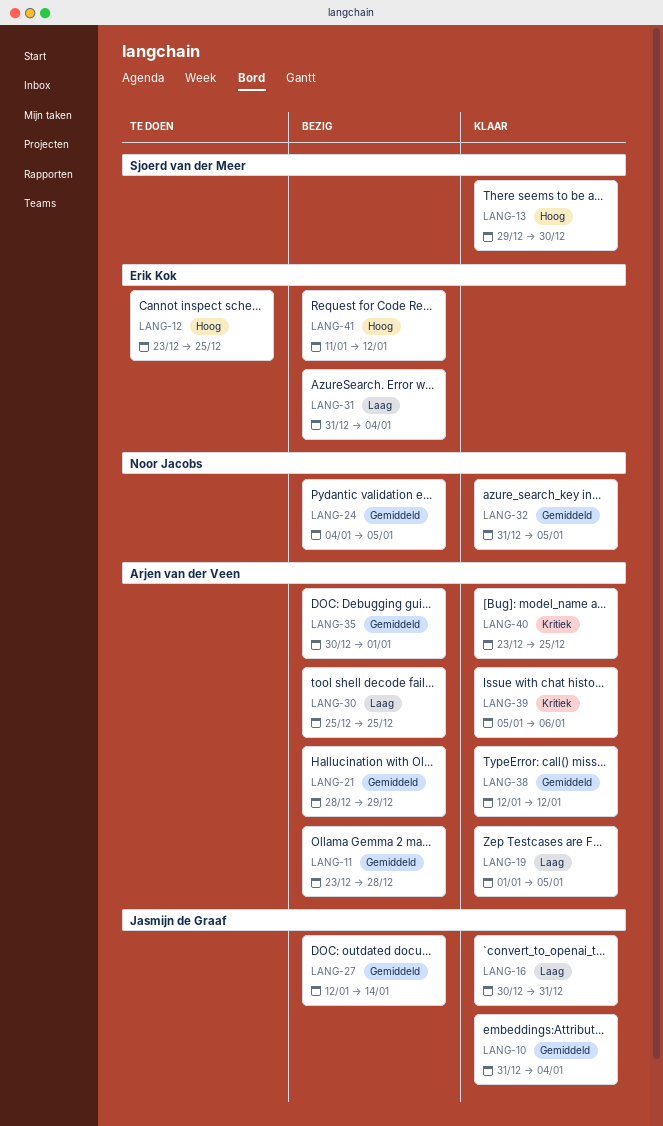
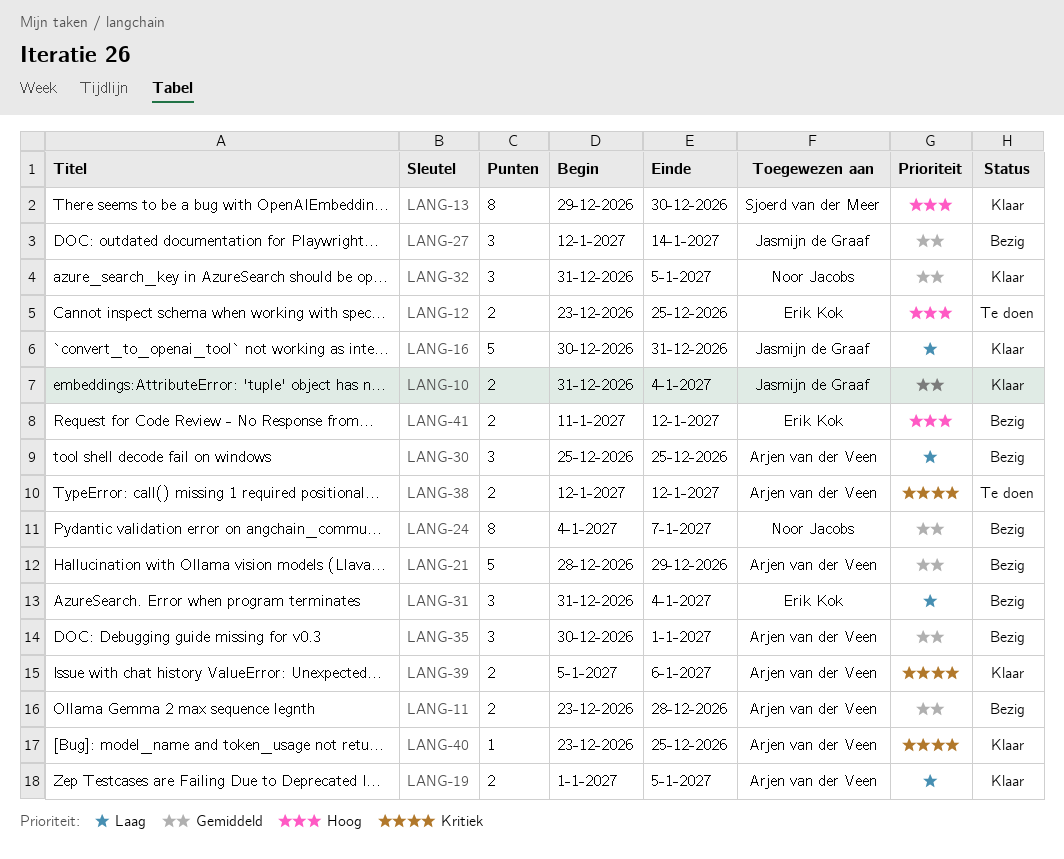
LANG-24, due: Jan 5 -> Jan 7
LANG-38, status: Klaar -> Te doen
LANG-38, priority: Gemiddeld -> Kritiek

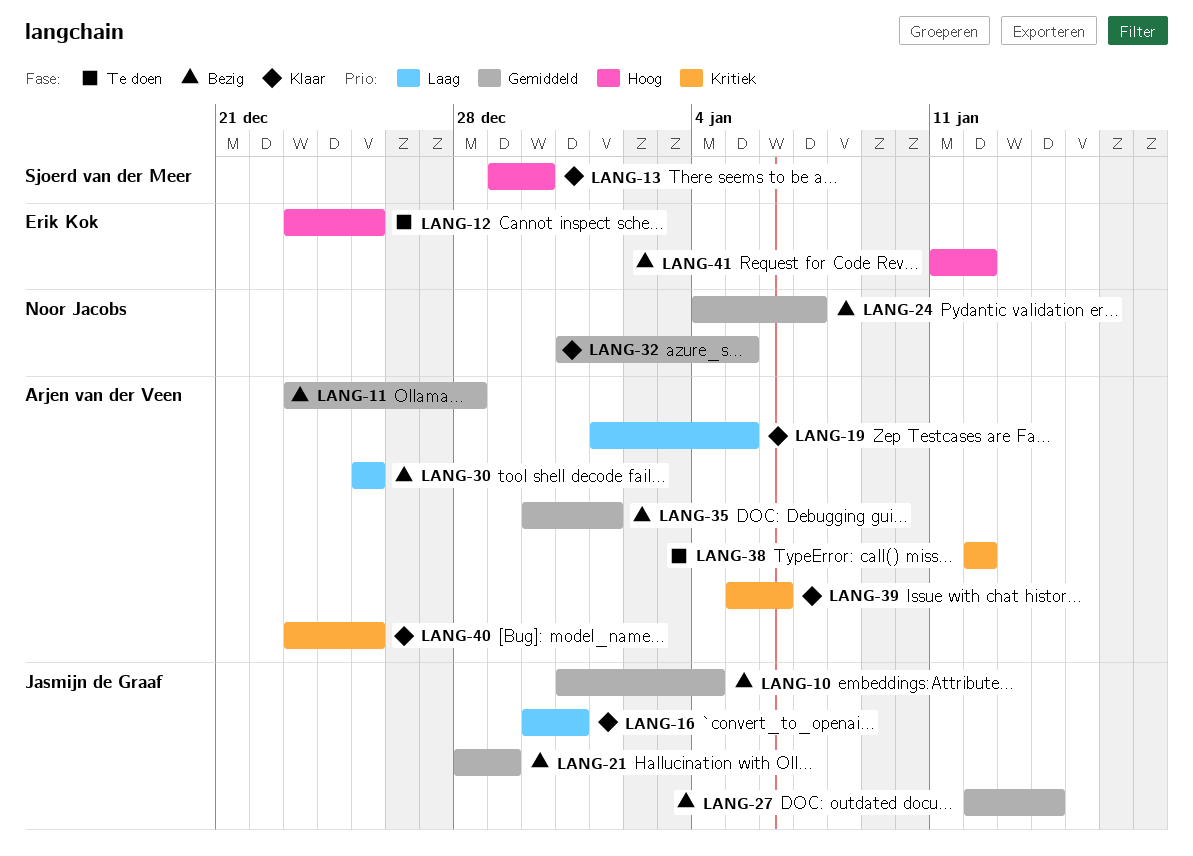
LANG-10, status: Klaar -> Bezig
LANG-21, owner: Arjen van der Veen -> Jasmijn de Graaf
LANG-31: present -> none

